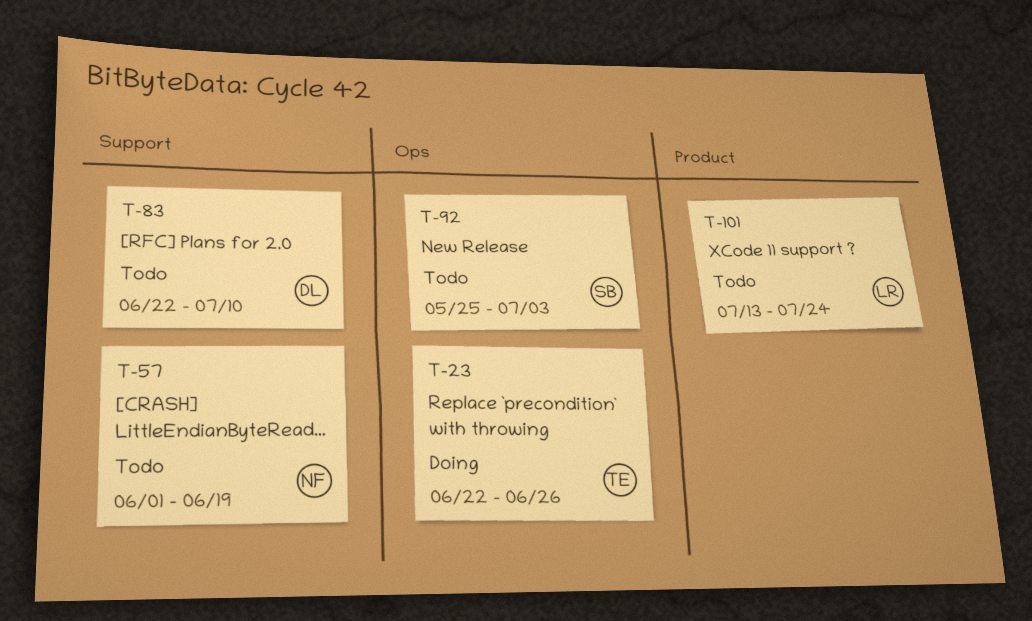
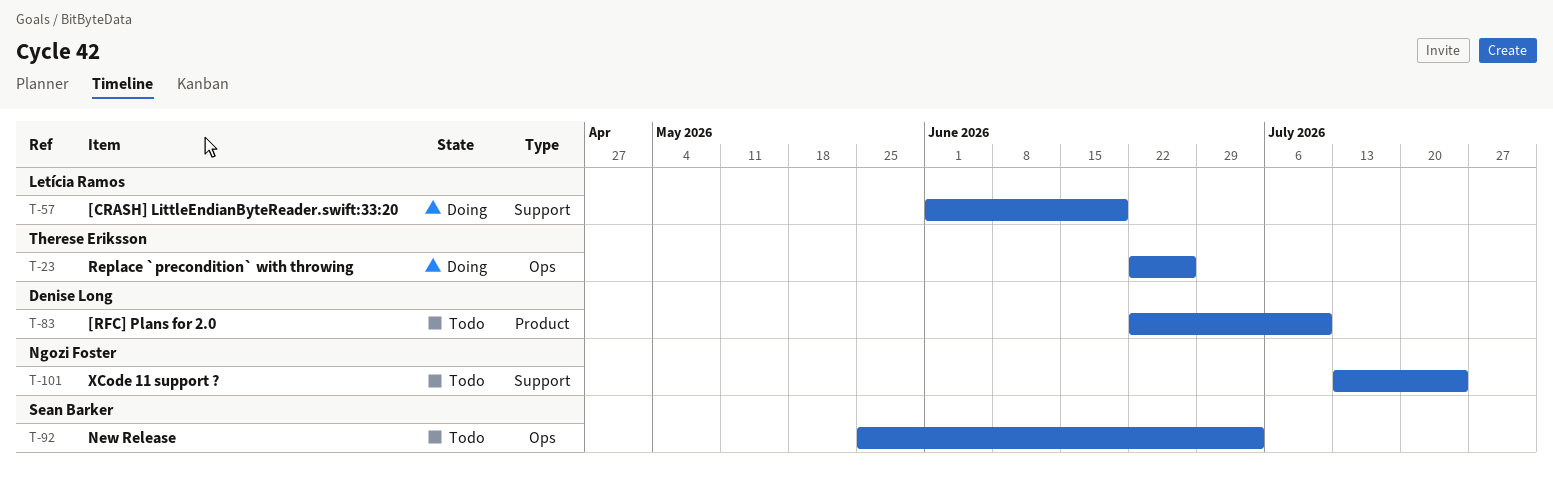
T-57, status: Todo -> Doing
T-57, owner: Ngozi Foster -> Letícia Ramos
T-83, label: Support -> Product
T-101, owner: Letícia Ramos -> Ngozi Foster
T-101, label: Product -> Support

